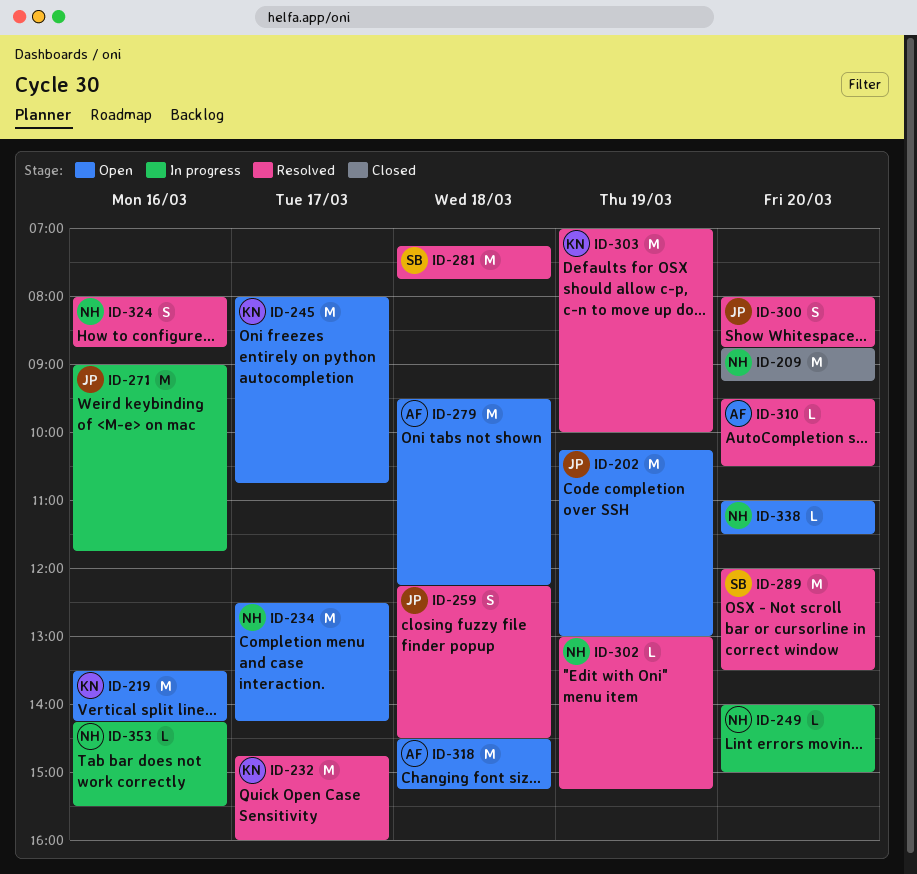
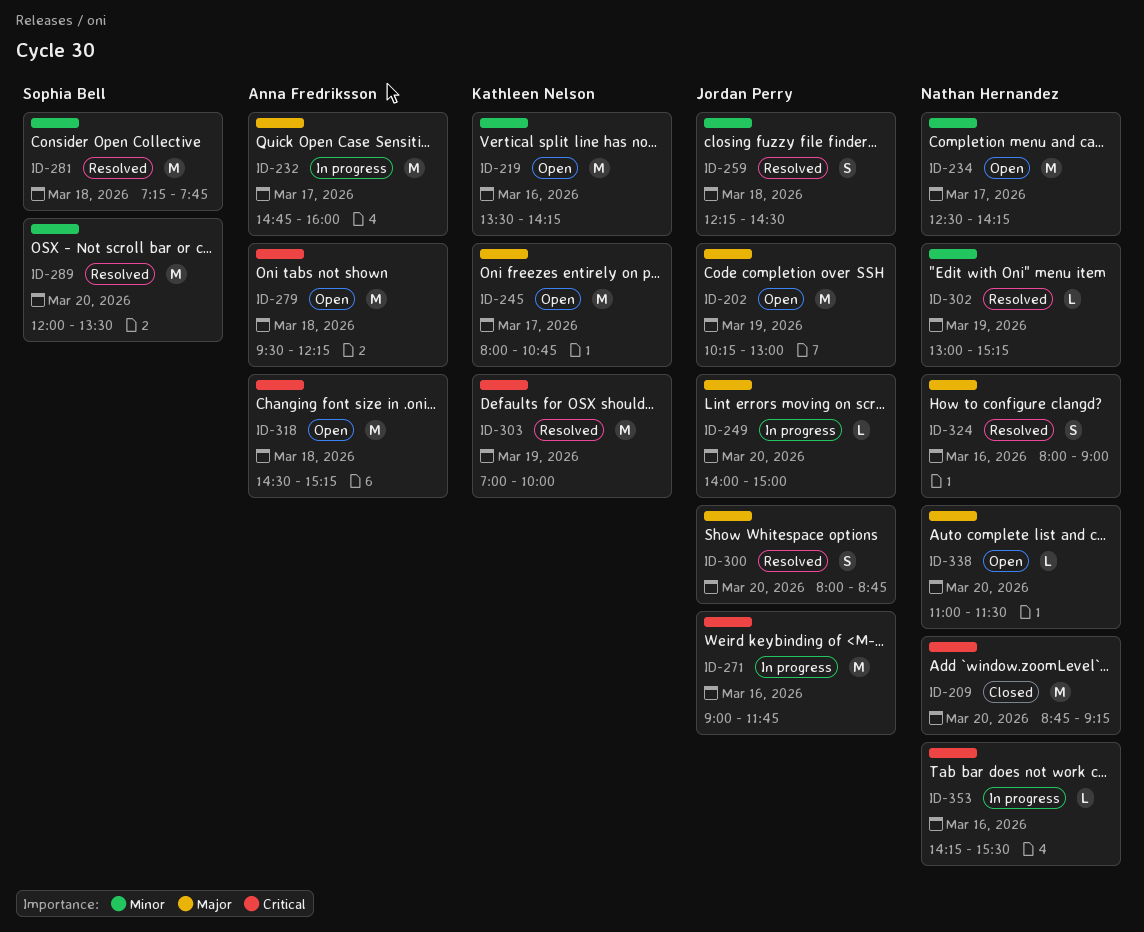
ID-232, status: Resolved -> In progress
ID-232, owner: Kathleen Nelson -> Anna Fredriksson
ID-249, owner: Nathan Hernandez -> Jordan Perry
ID-310: present -> none
ID-324, ends: 08:45 -> 09:00

